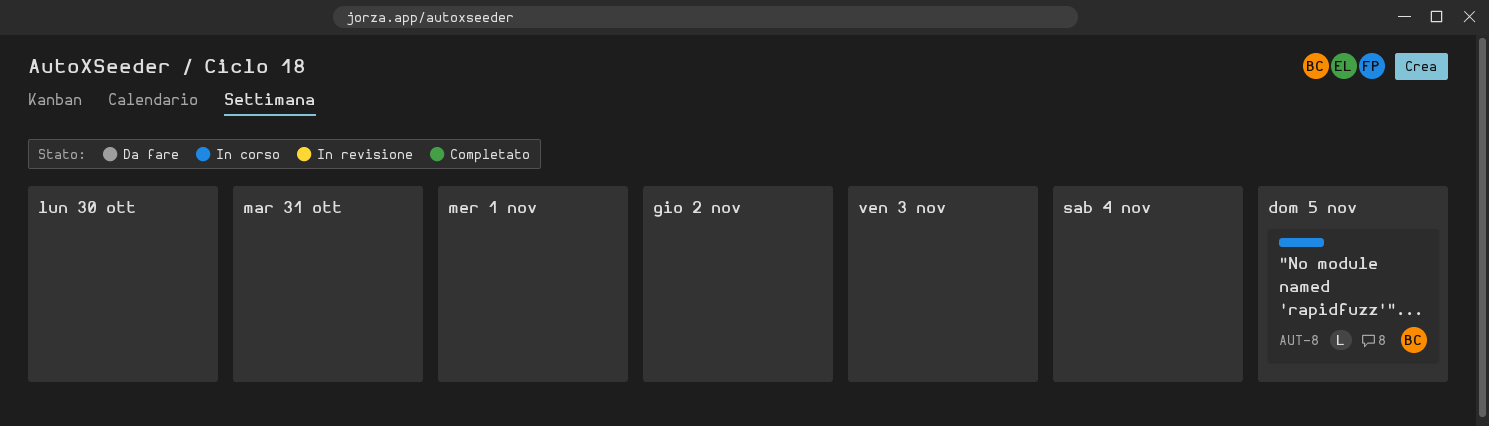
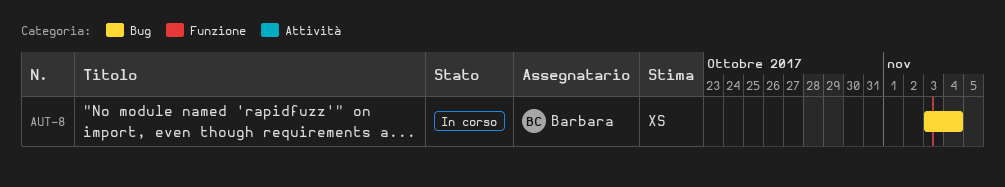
AUT-8, estimate: L -> XS
AUT-8, due: Nov 5 -> Nov 4

